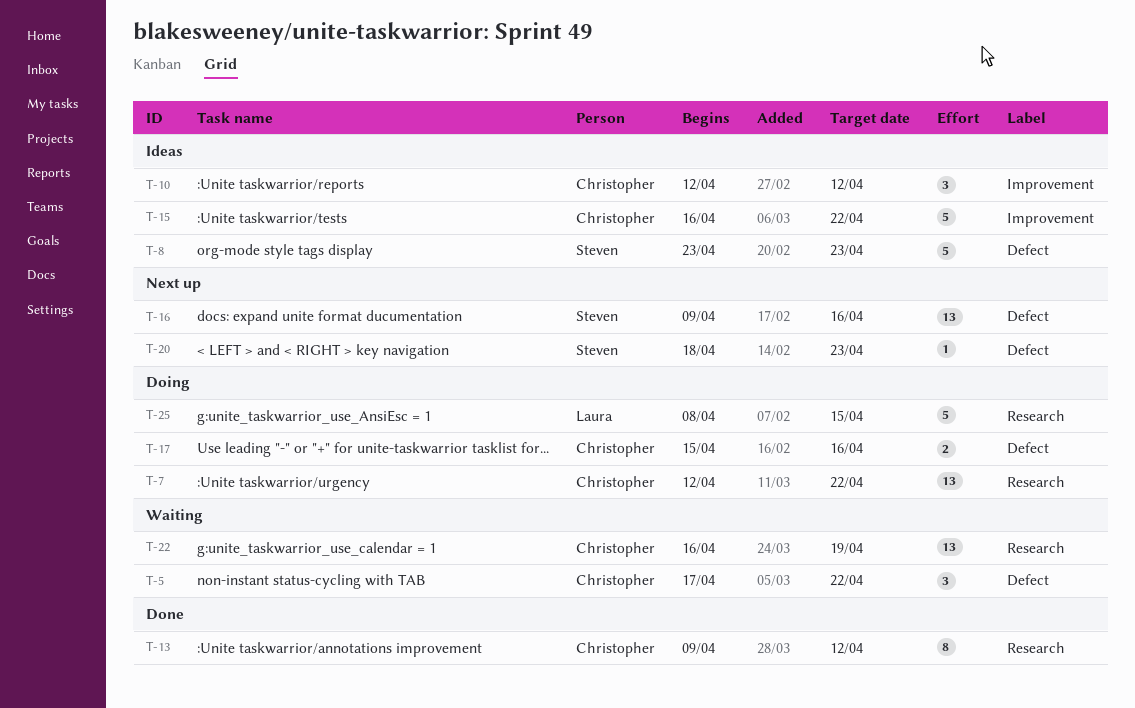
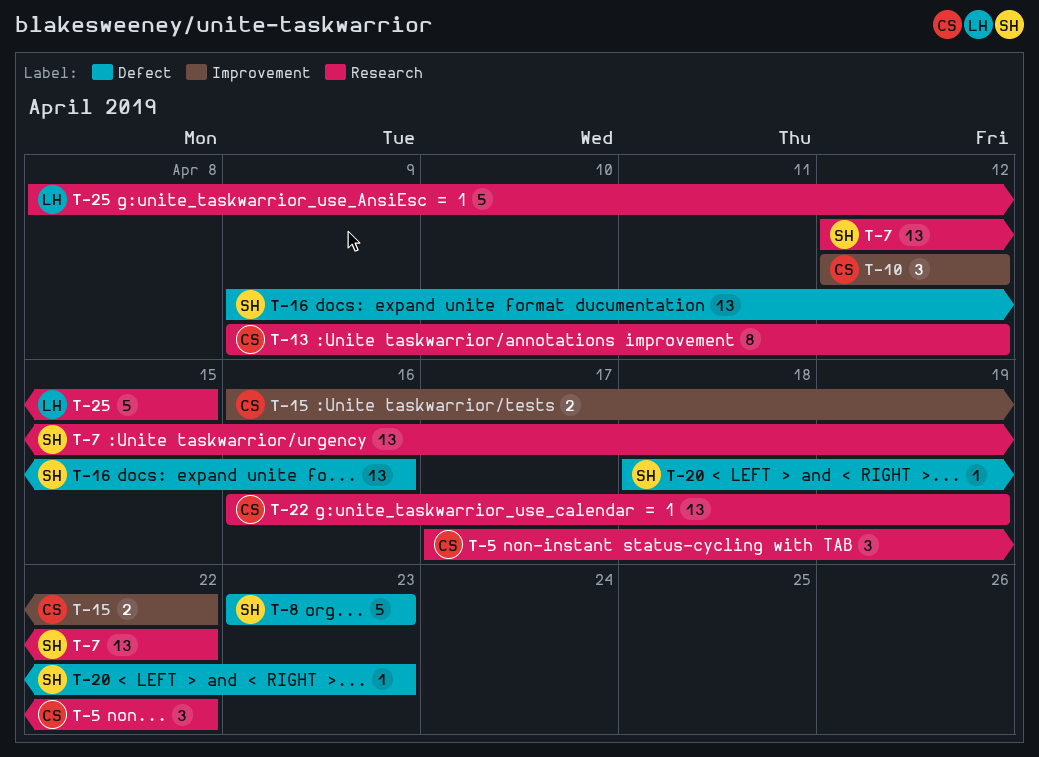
T-5, label: Defect -> Research
T-7, owner: Christopher -> Steven
T-15, estimate: 5 -> 2
T-17: present -> none

